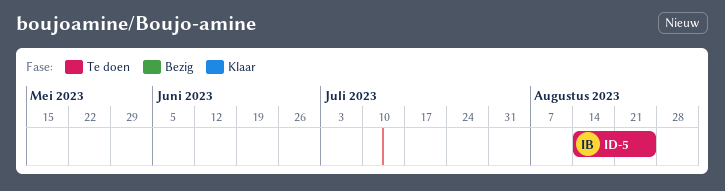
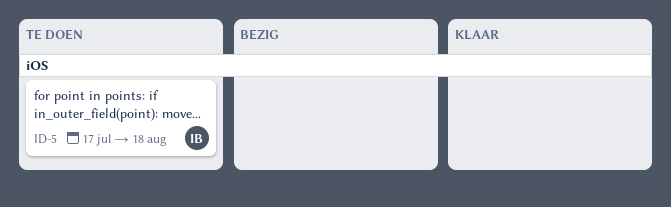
ID-5, start: Aug 14 -> Jul 17
ID-5, due: Aug 25 -> Aug 18

